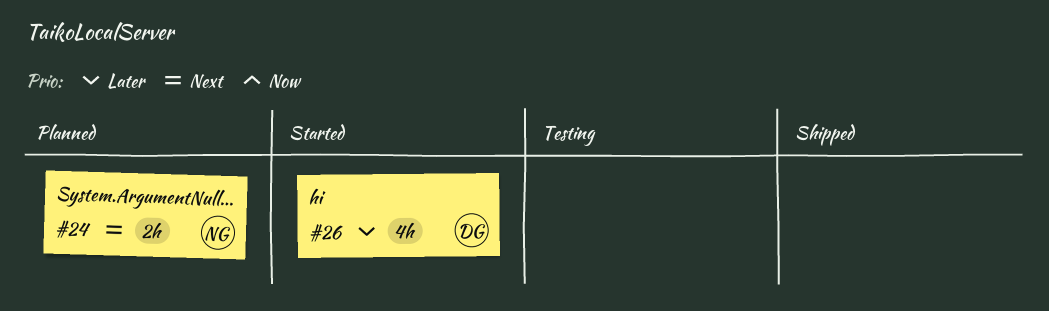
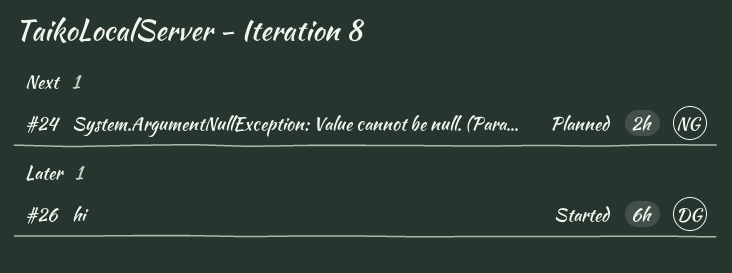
#26, estimate: 4h -> 6h

